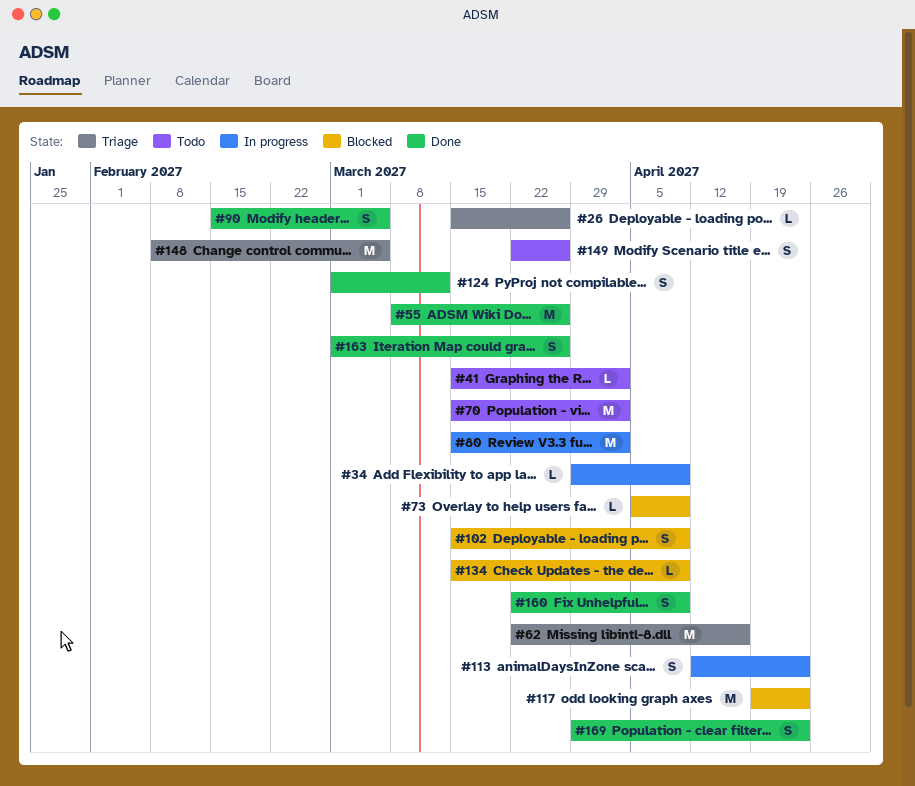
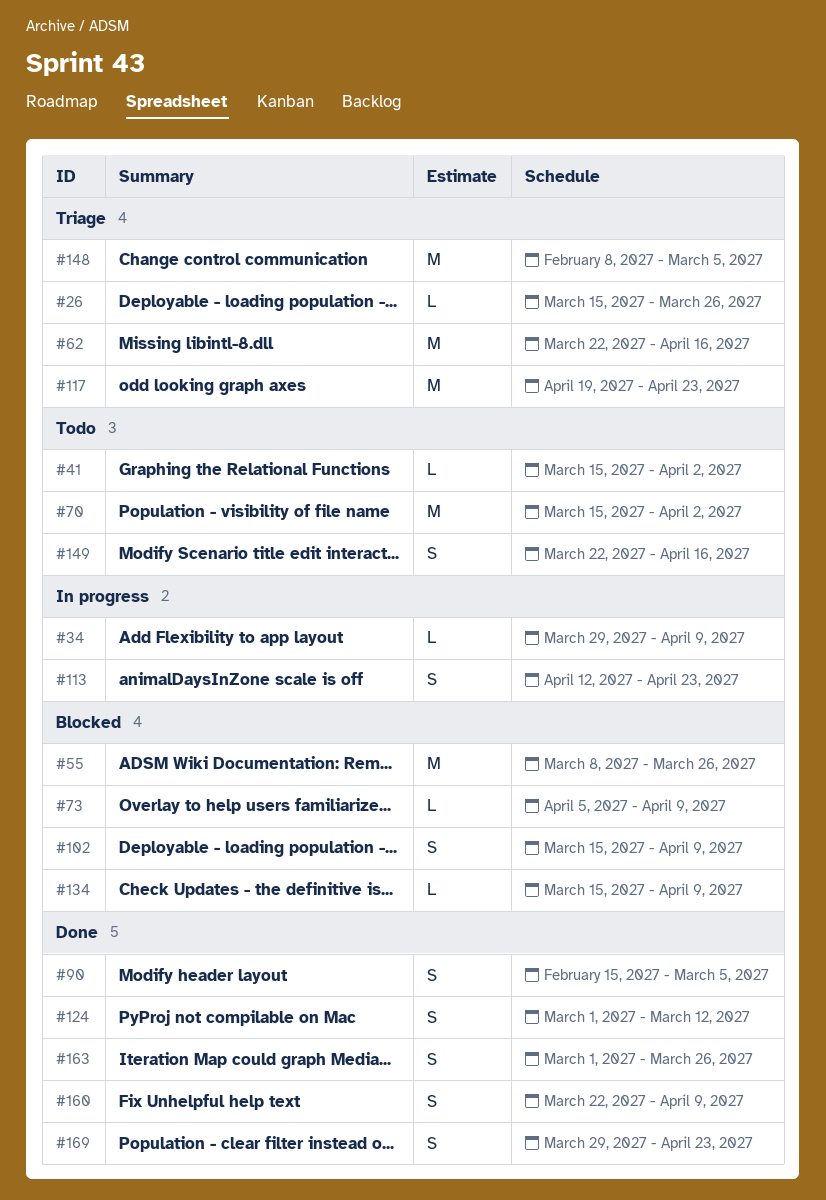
#55, status: Done -> Blocked
#80: present -> none
#117, status: Blocked -> Triage
#149, due: Mar 26 -> Apr 16

